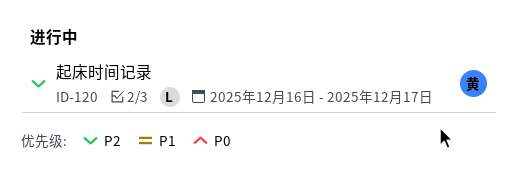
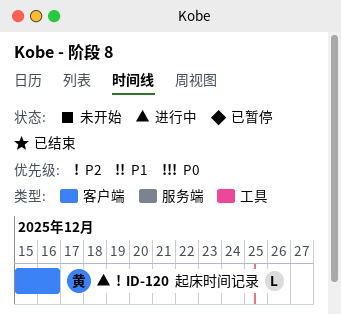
ID-120, start: Dec 16 -> Dec 15
ID-120, due: Dec 17 -> Dec 16

